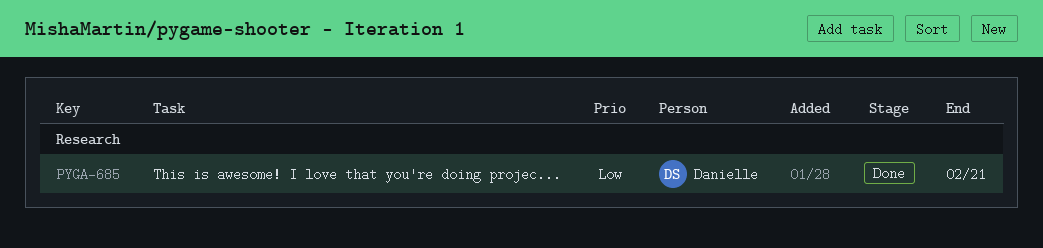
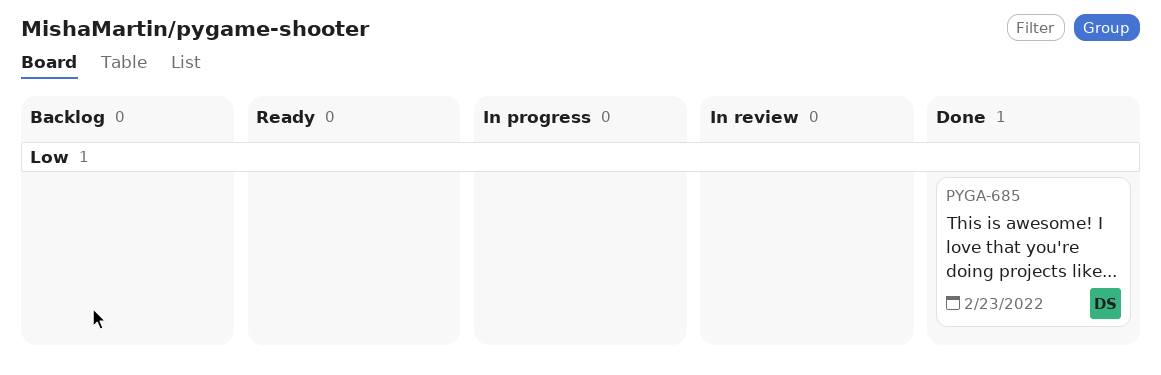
PYGA-685, due: Feb 21 -> Feb 23

